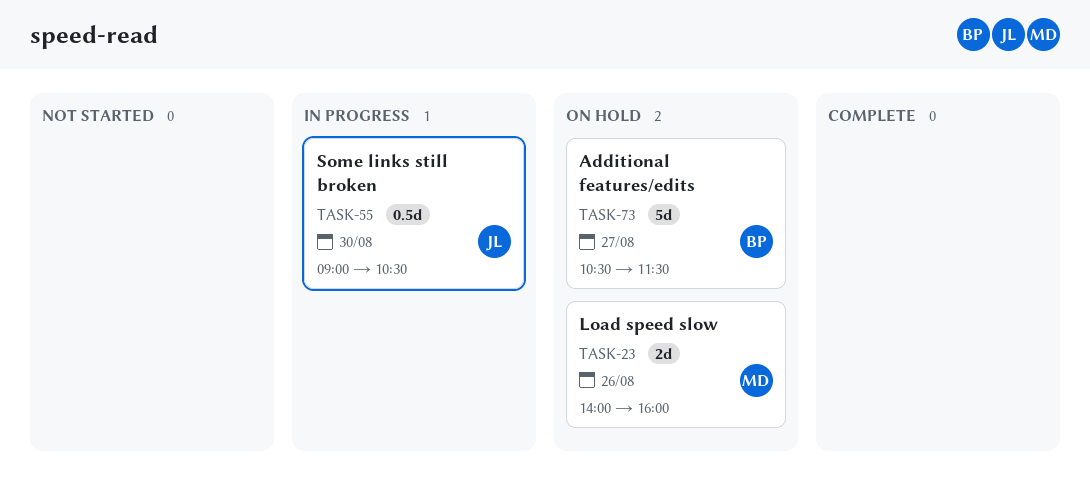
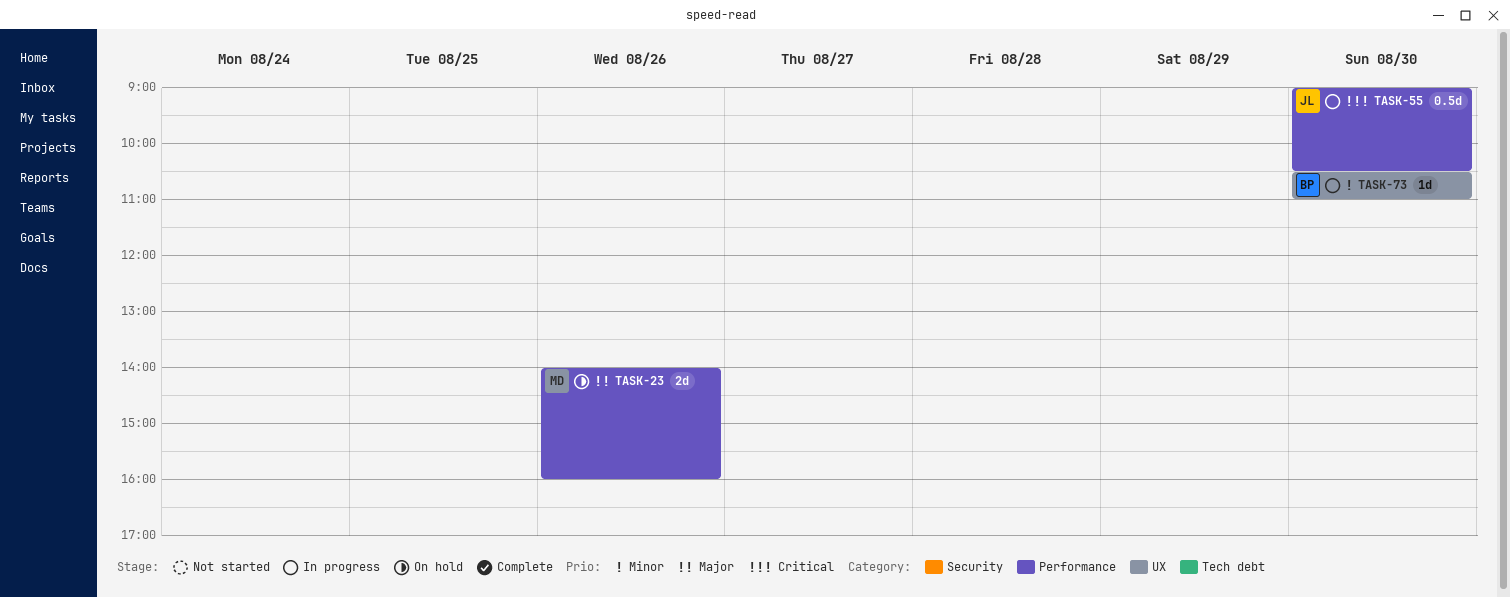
TASK-73, status: On hold -> In progress
TASK-73, estimate: 5d -> 1d
TASK-73, day: Aug 27 -> Aug 30
TASK-73, ends: 11:30 -> 11:00

